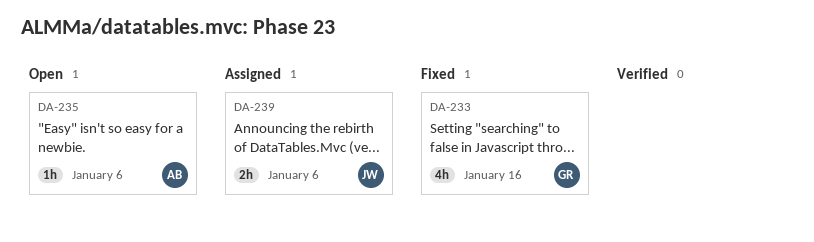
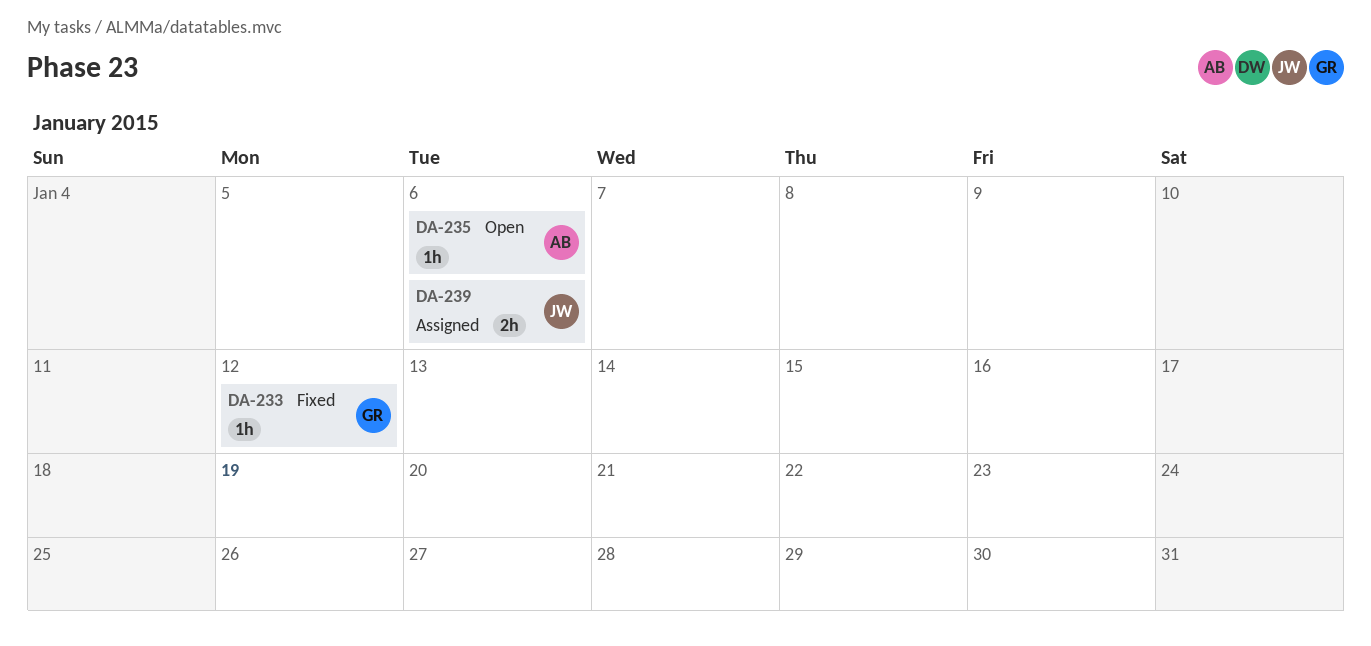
DA-233, estimate: 4h -> 1h
DA-233, due: Jan 16 -> Jan 12

